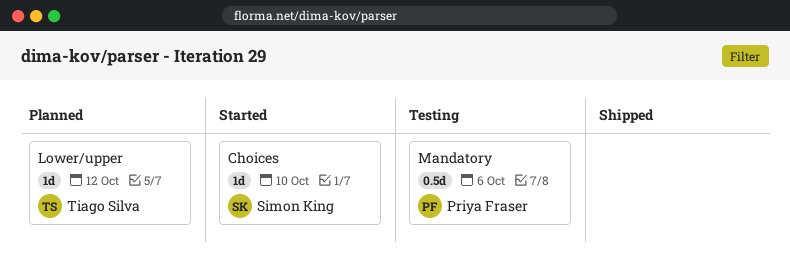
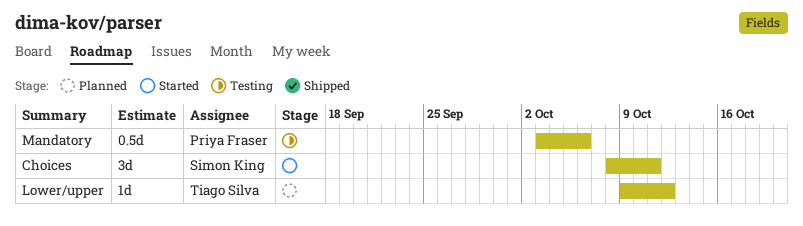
Choices, estimate: 1d -> 3d
Choices, due: Oct 10 -> Oct 11

